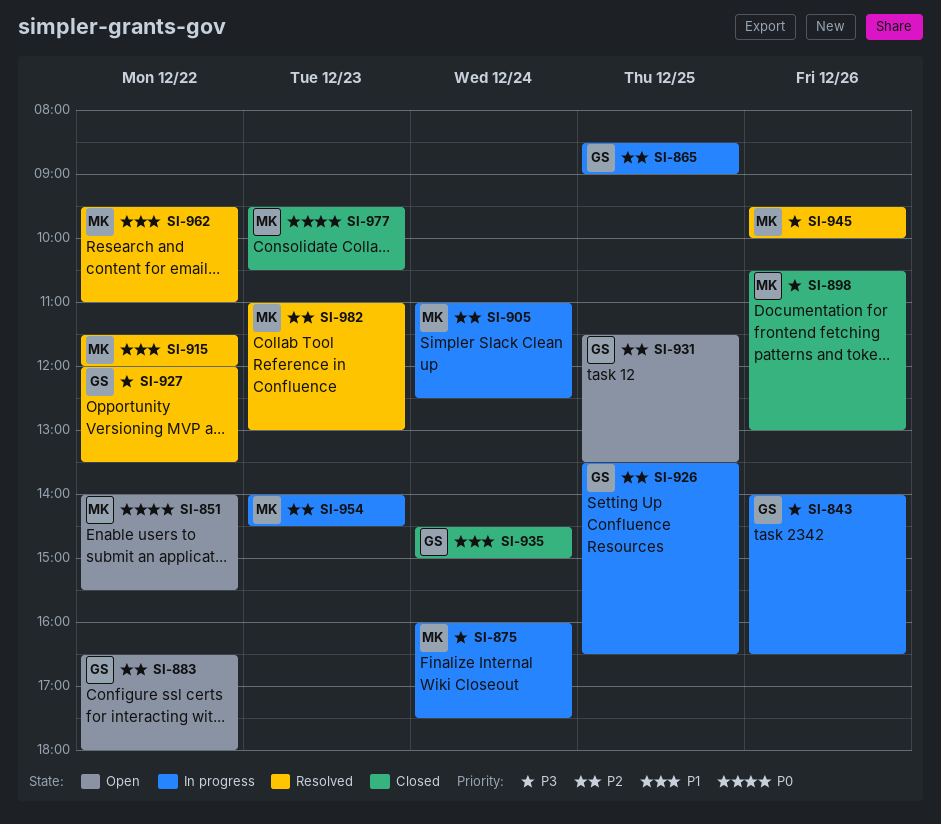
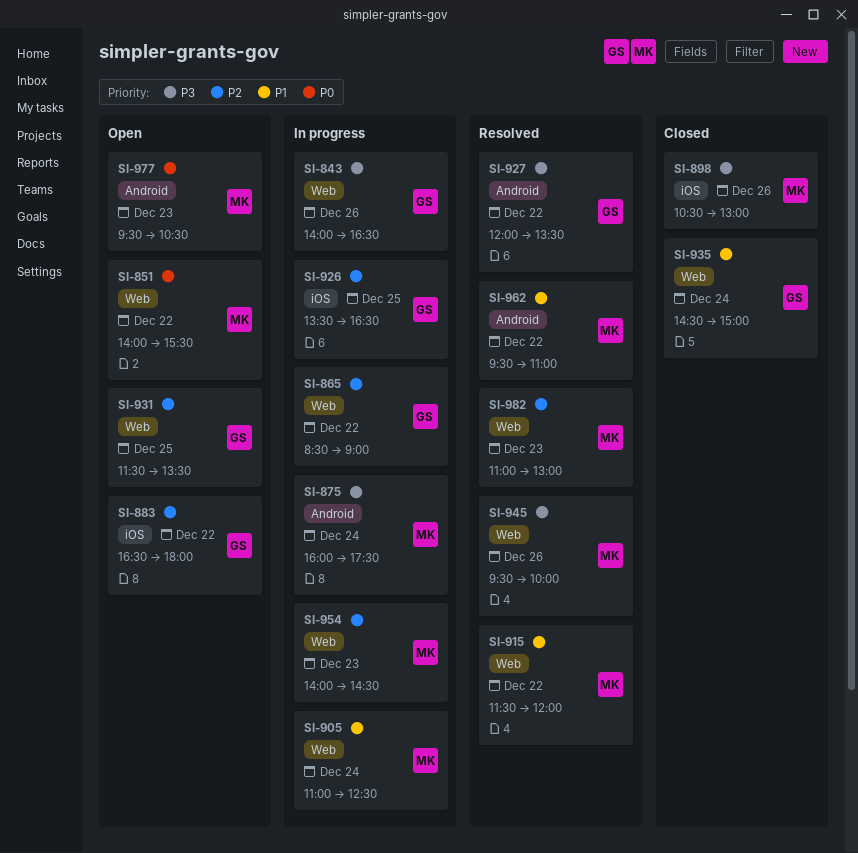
SI-865, day: Dec 25 -> Dec 22
SI-905, priority: P2 -> P1
SI-977, status: Closed -> Open

